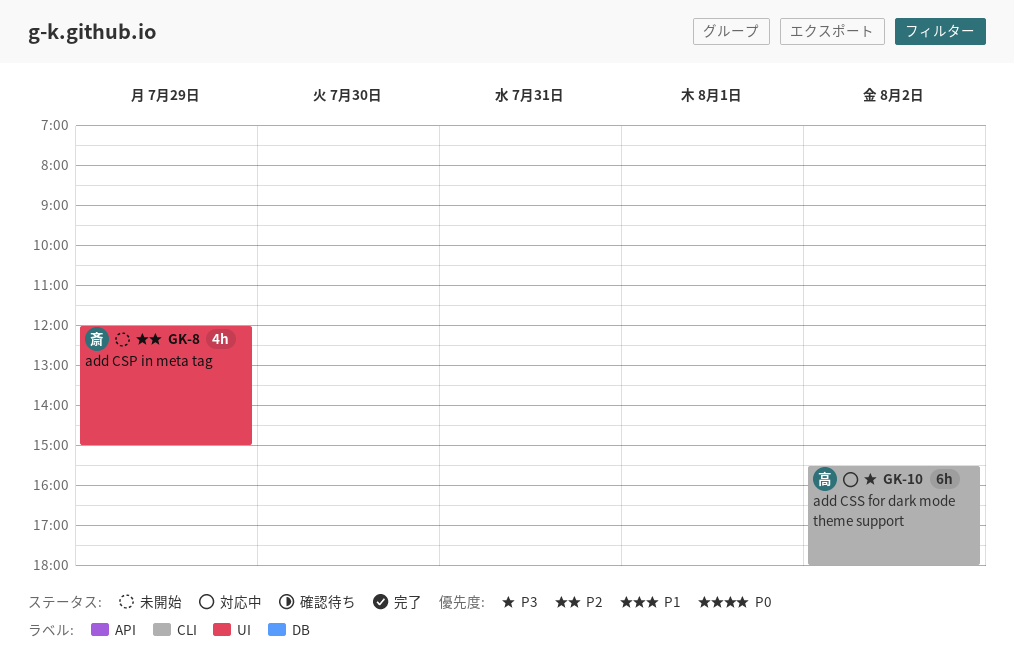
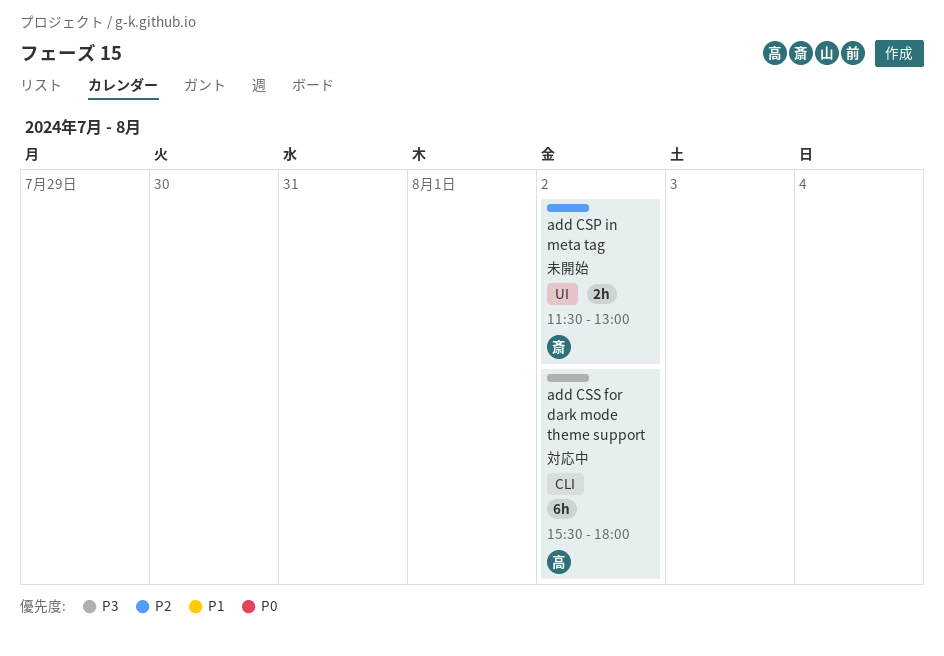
add CSP in meta tag, estimate: 4h -> 2h
add CSP in meta tag, day: Jul 29 -> Aug 2
add CSP in meta tag, begins: 12:00 -> 11:30
add CSP in meta tag, ends: 15:00 -> 13:00

